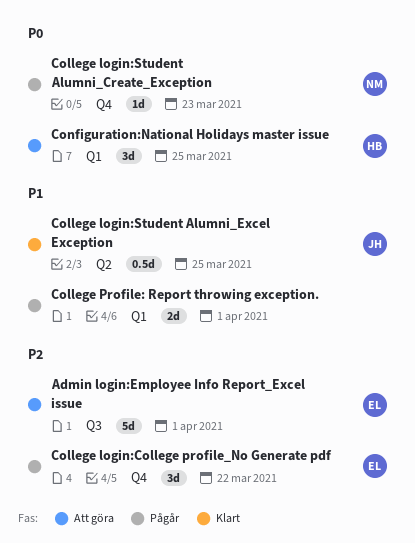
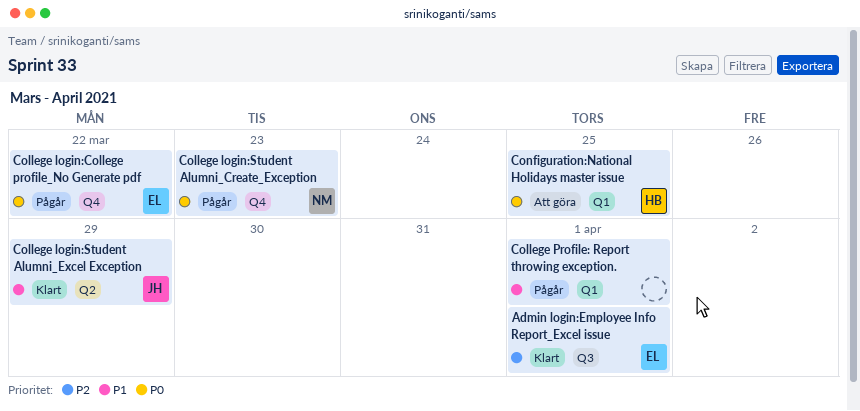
Admin login:Employee Info Report_Excel issue, status: Att göra -> Klart
College login:College profile_No Generate pdf, priority: P2 -> P0
College login:Student Alumni_Excel Exception, due: Mar 25 -> Mar 29

